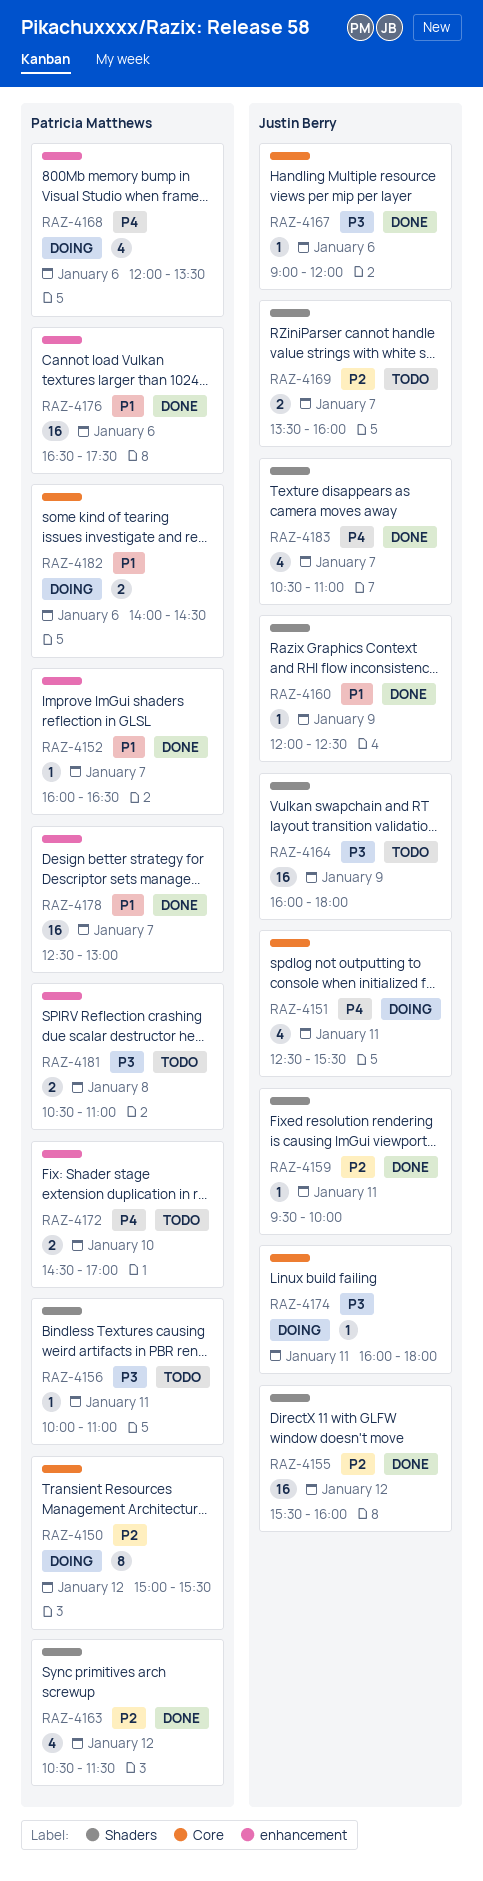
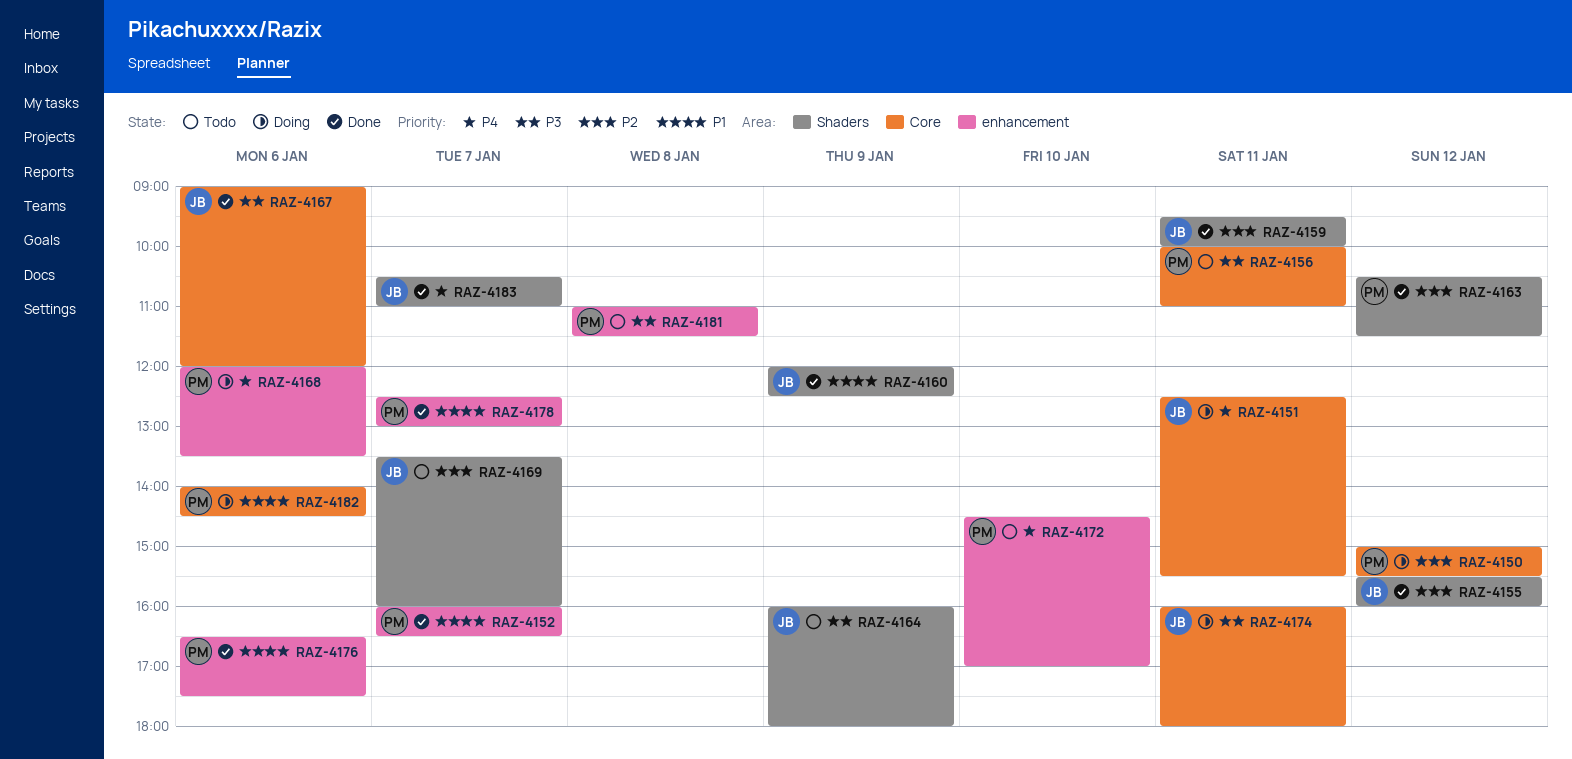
RAZ-4156, label: Shaders -> Core
RAZ-4181, begins: 10:30 -> 11:00
RAZ-4181, ends: 11:00 -> 11:30

